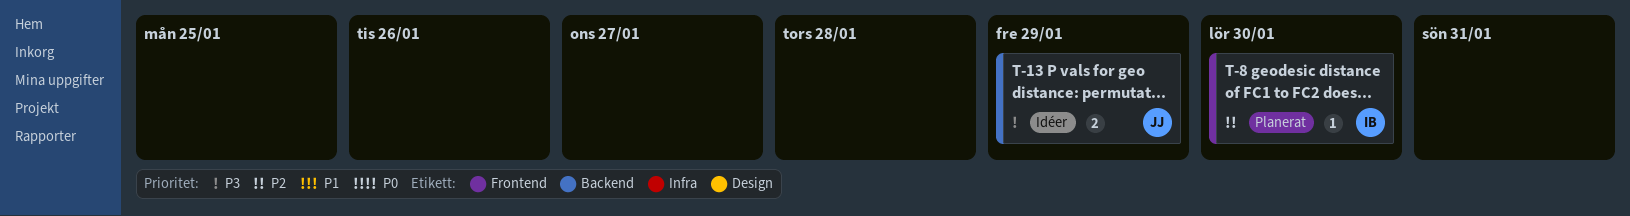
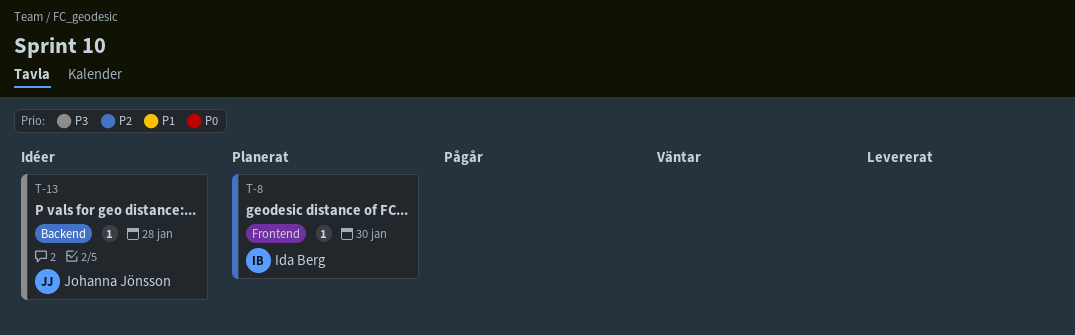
T-13, estimate: 2 -> 1
T-13, due: Jan 29 -> Jan 28

